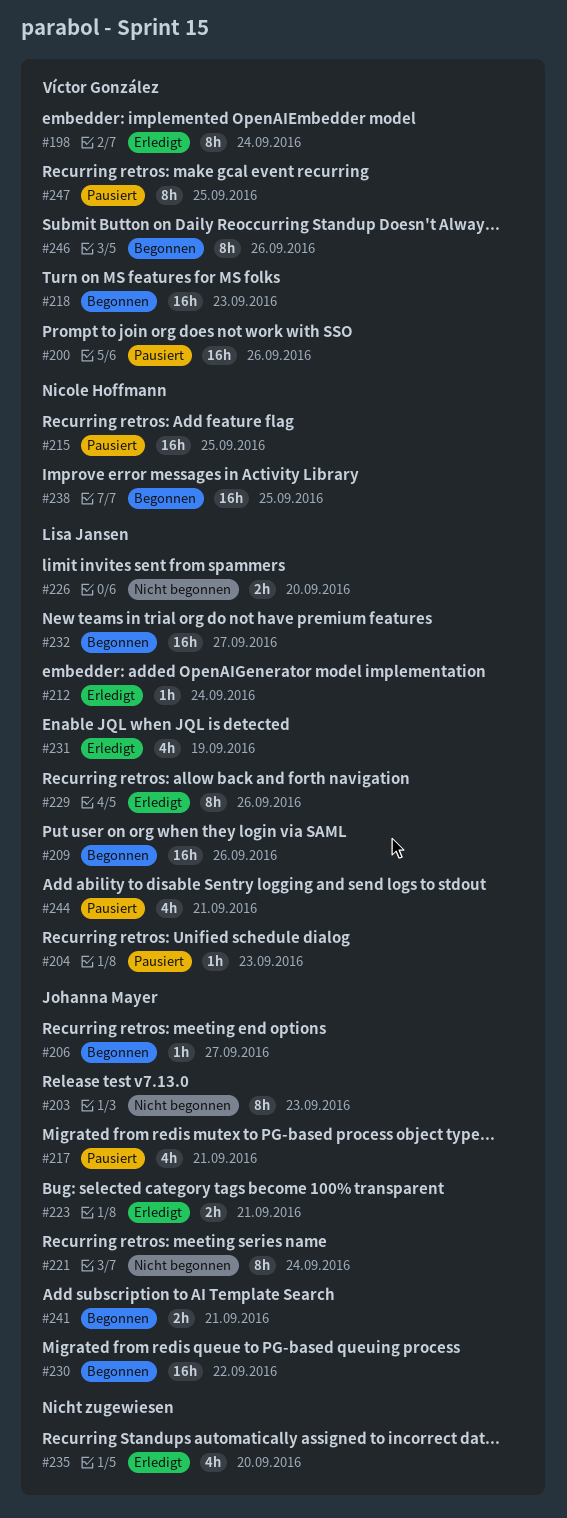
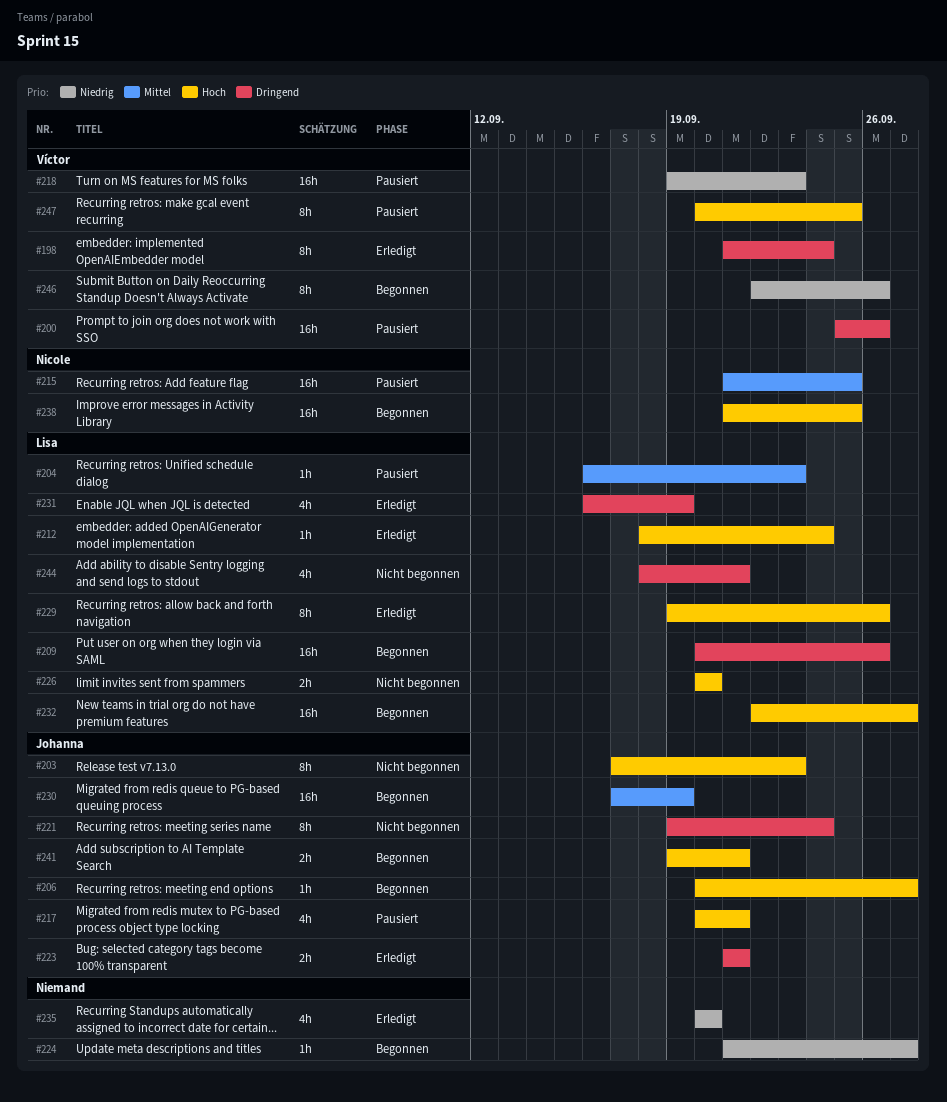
#218, status: Begonnen -> Pausiert
#224: none -> present
#230, due: Sep 22 -> Sep 19
#244, status: Pausiert -> Nicht begonnen

